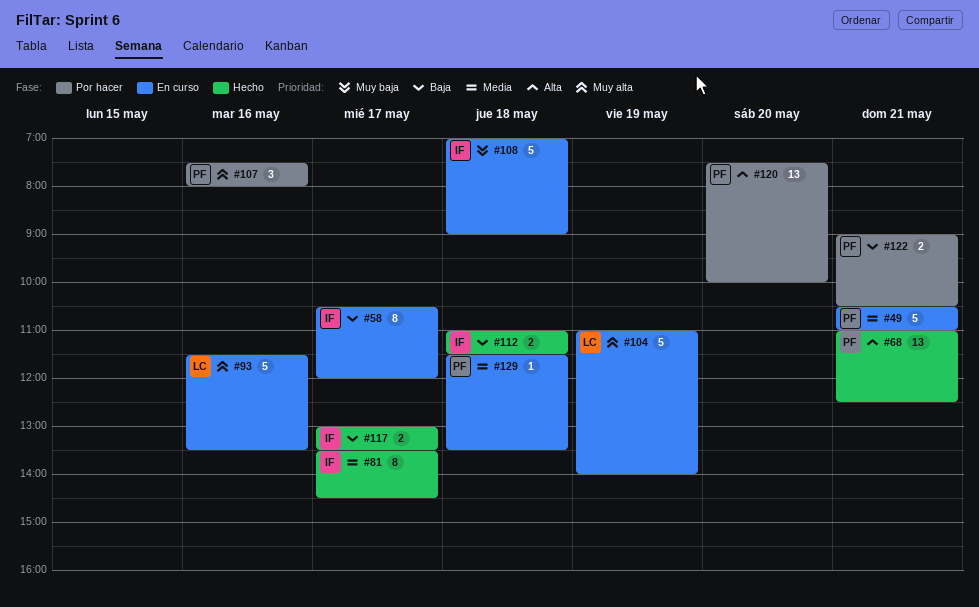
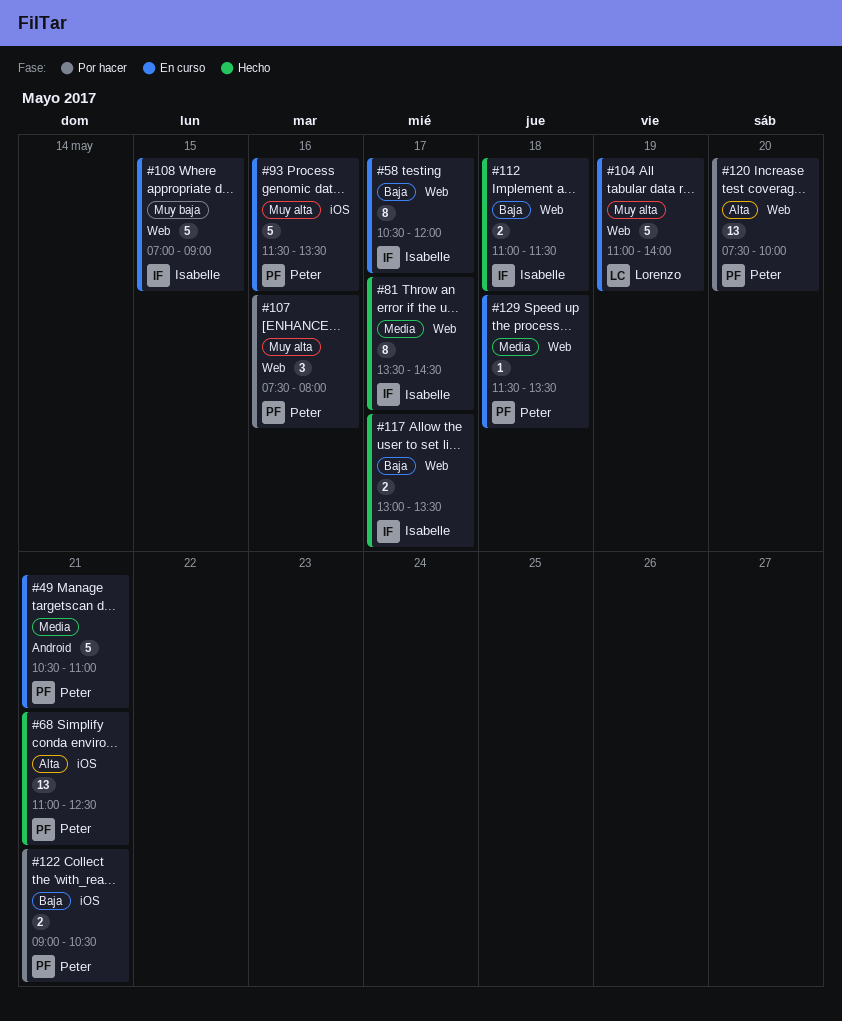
#93, owner: Lorenzo -> Peter
#108, day: May 18 -> May 15

